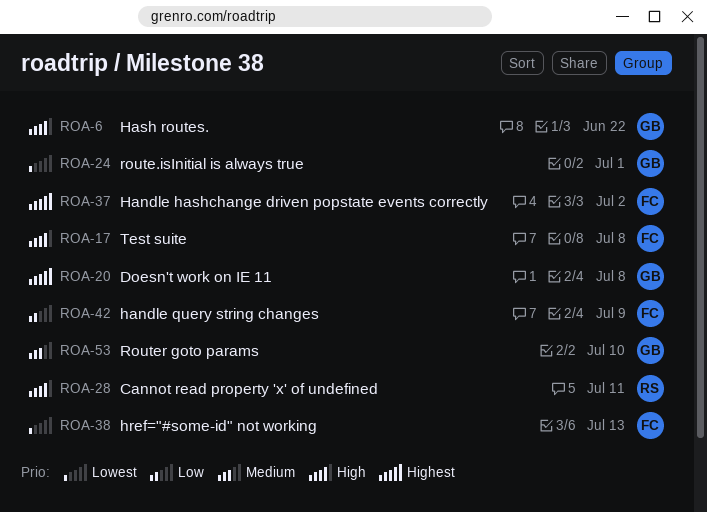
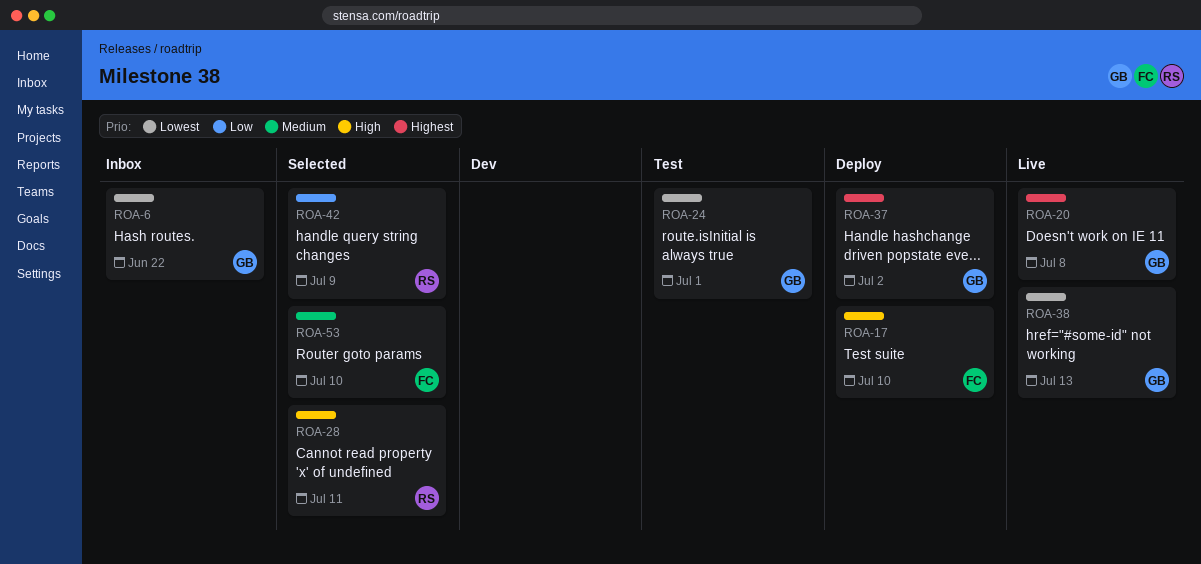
ROA-6, priority: High -> Lowest
ROA-17, due: Jul 8 -> Jul 10
ROA-37, owner: FC -> GB
ROA-38, owner: FC -> GB
ROA-42, owner: FC -> RS
ROA-53, owner: GB -> FC

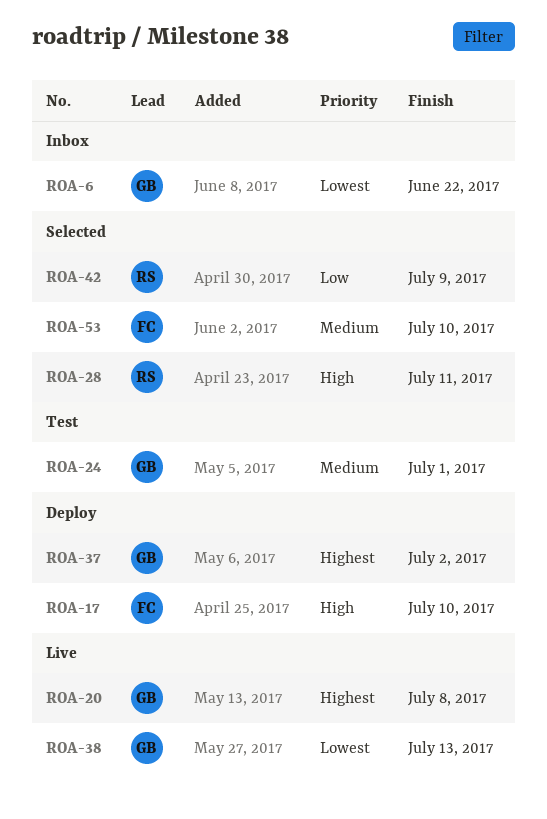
ROA-24, priority: Lowest -> Medium

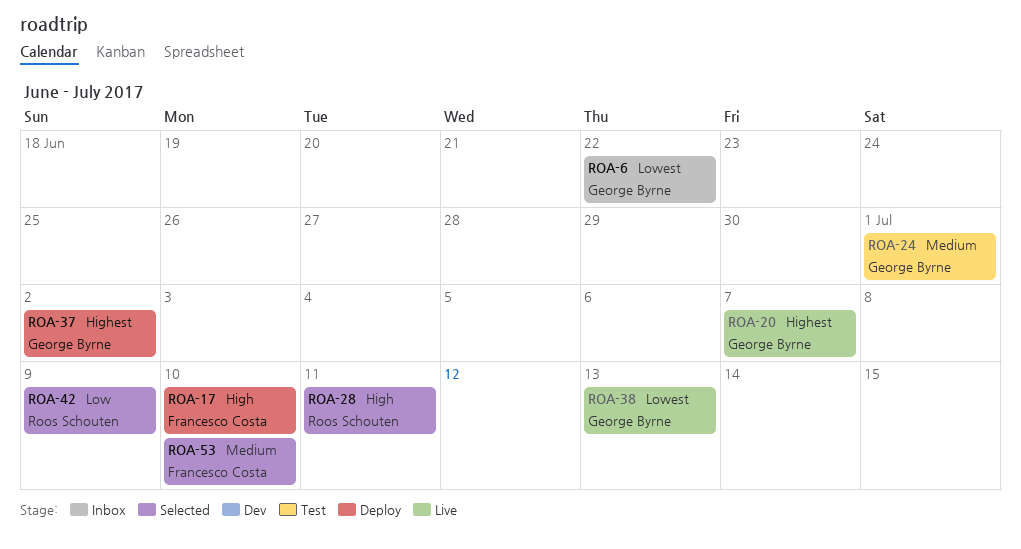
ROA-20, due: Jul 8 -> Jul 7

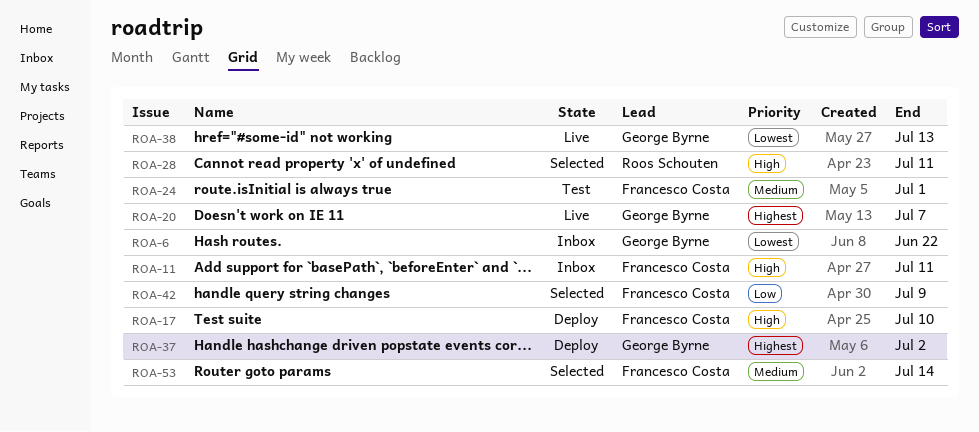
ROA-11: none -> present
ROA-24, owner: George Byrne -> Francesco Costa
ROA-42, owner: Roos Schouten -> Francesco Costa
ROA-53, due: Jul 10 -> Jul 14

